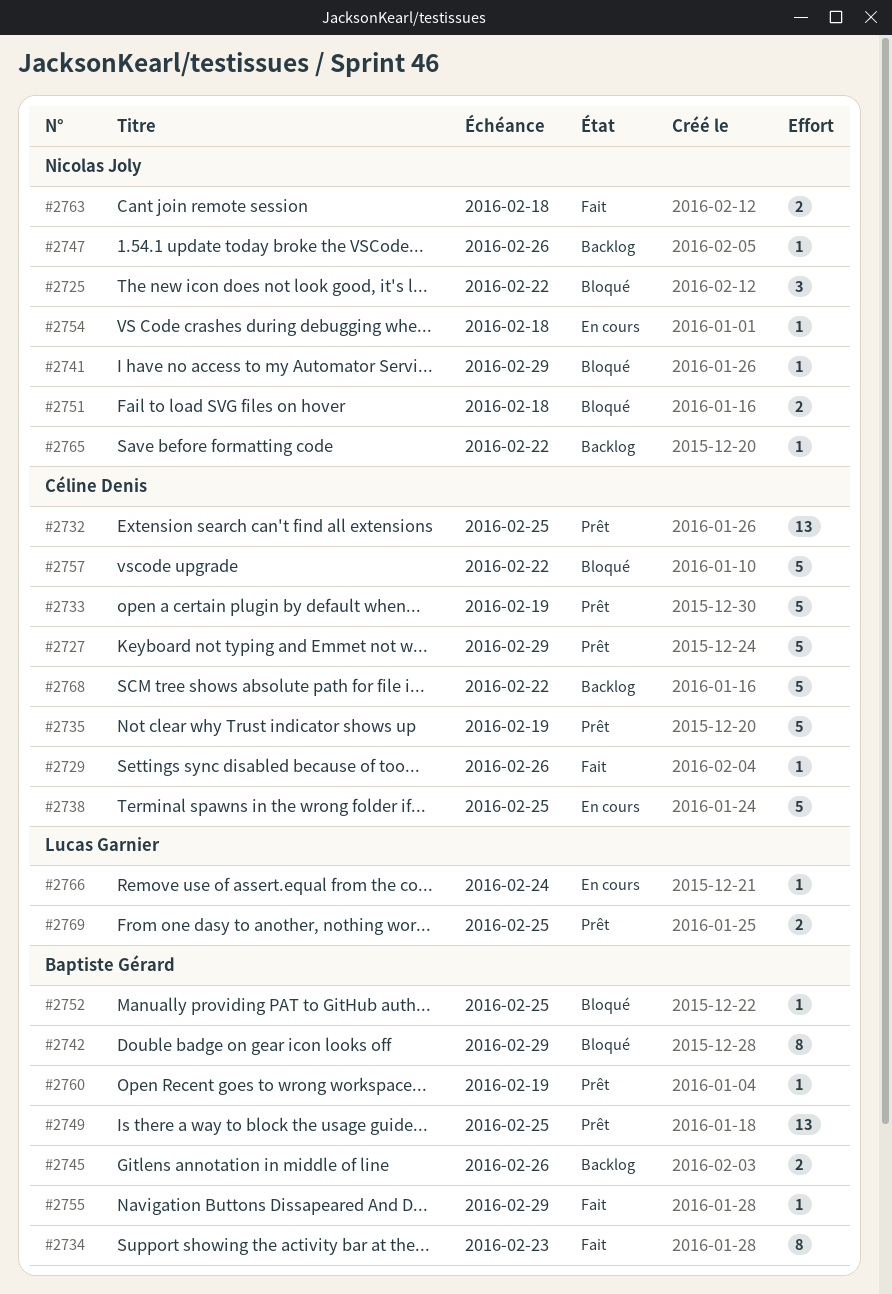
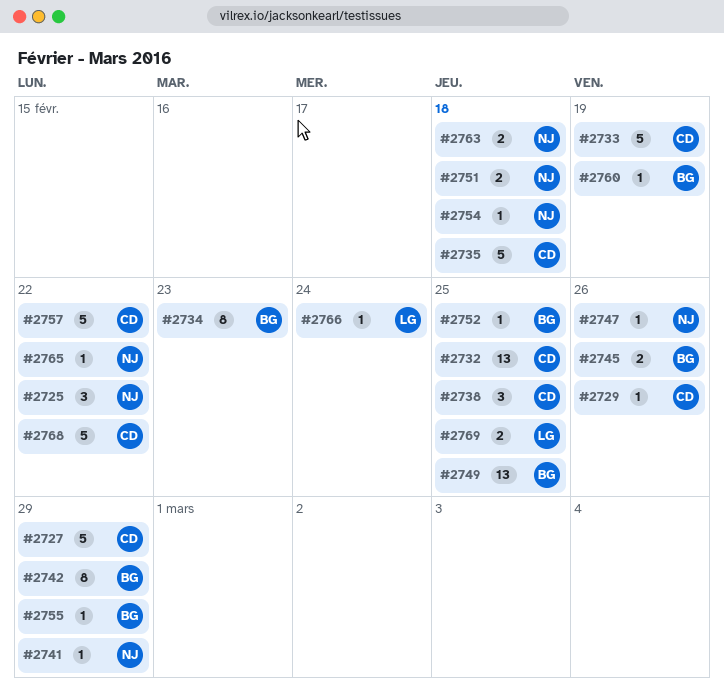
#2735, due: Feb 19 -> Feb 18
#2738, estimate: 5 -> 3

